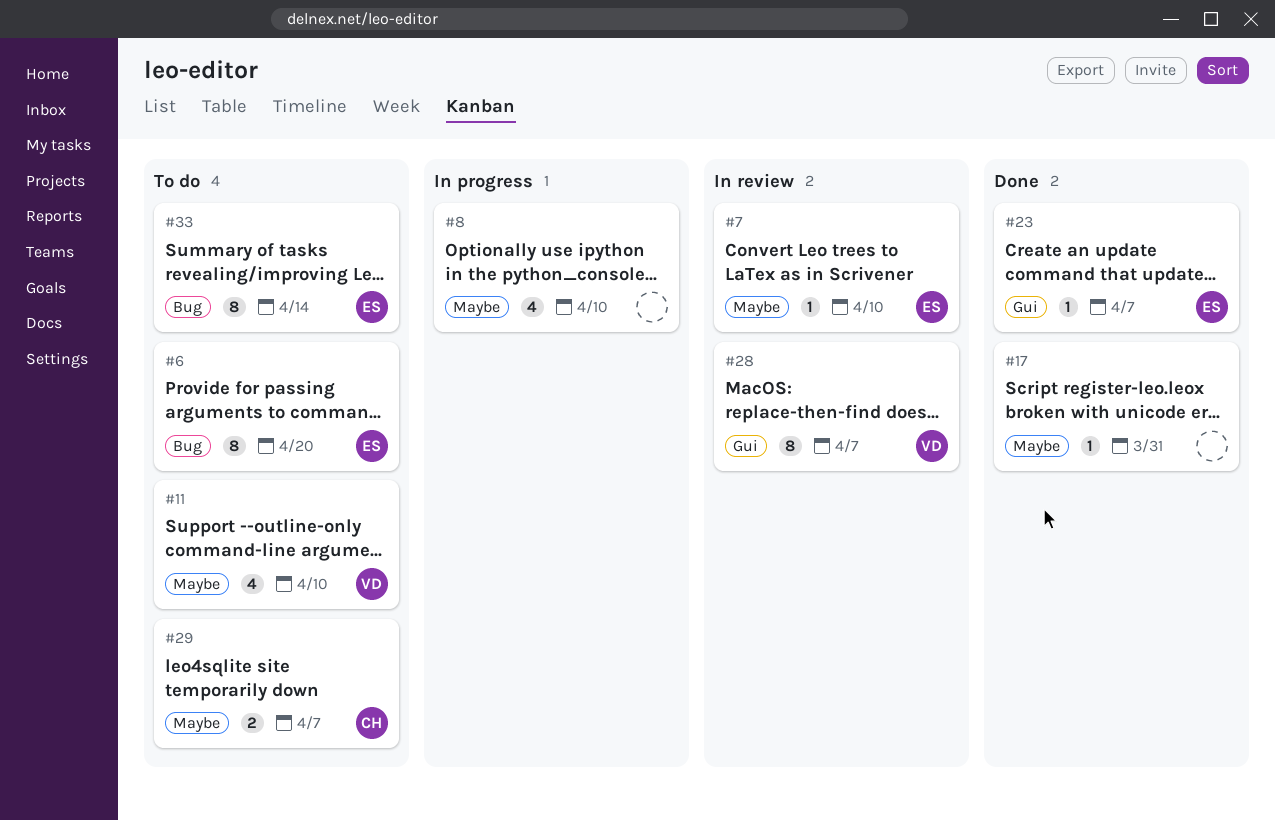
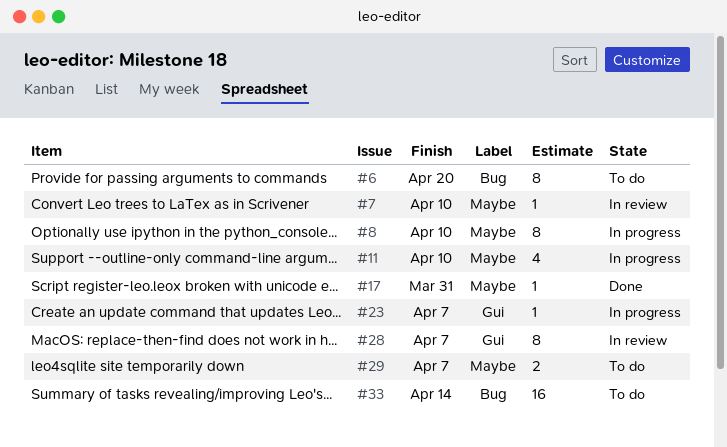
#8, estimate: 4 -> 8
#11, status: To do -> In progress
#23, status: Done -> In progress
#33, estimate: 8 -> 16

